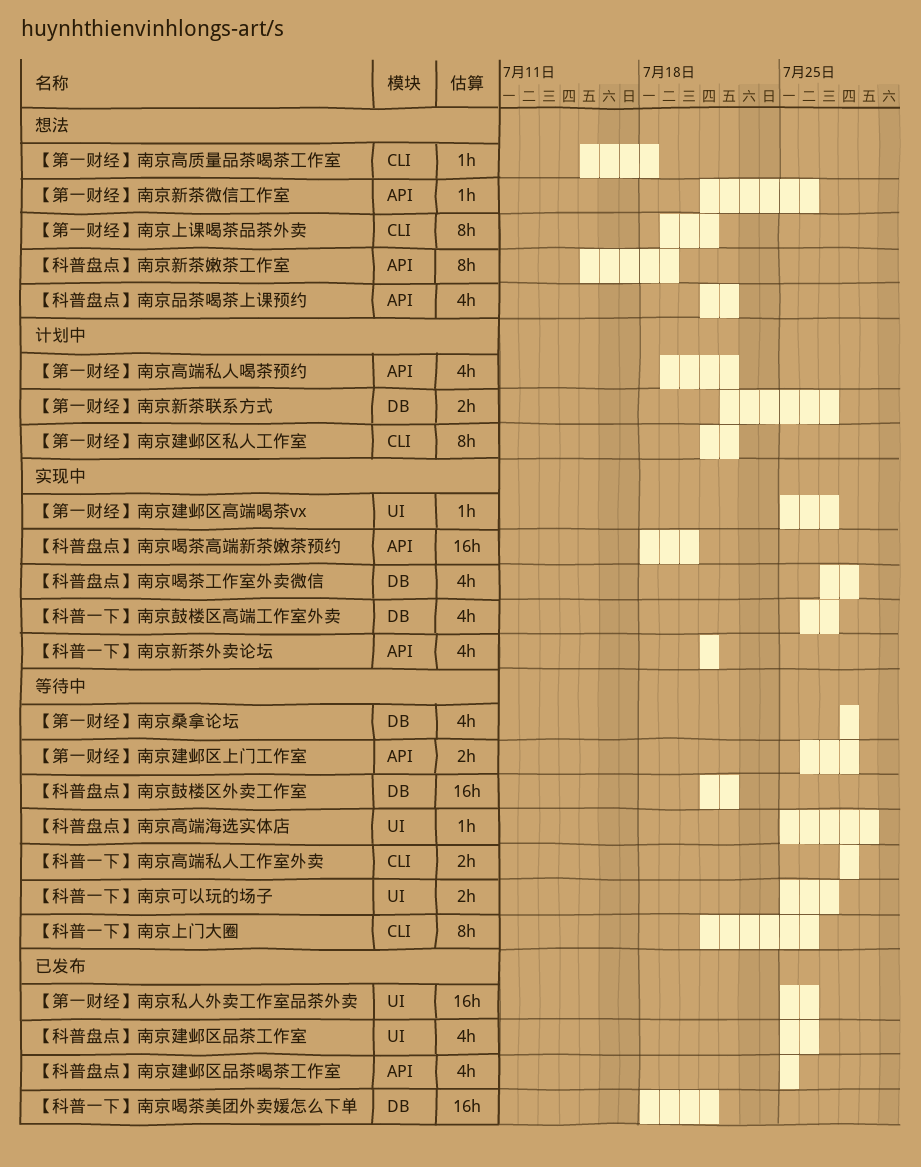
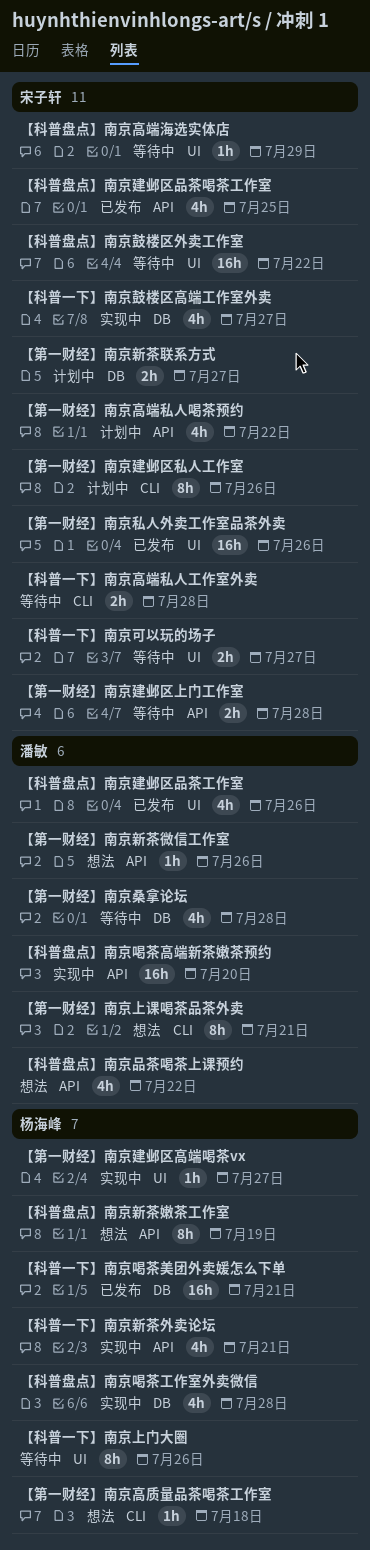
【科普一下】南京上门大圈, label: CLI -> UI
【科普盘点】南京鼓楼区外卖工作室, label: DB -> UI
【第一财经】南京建邺区私人工作室, due: Jul 22 -> Jul 26

